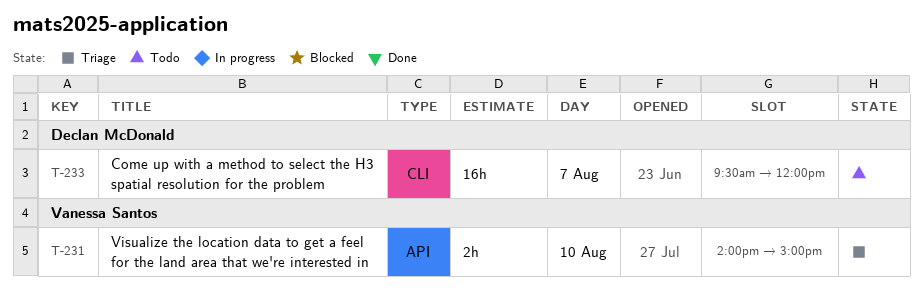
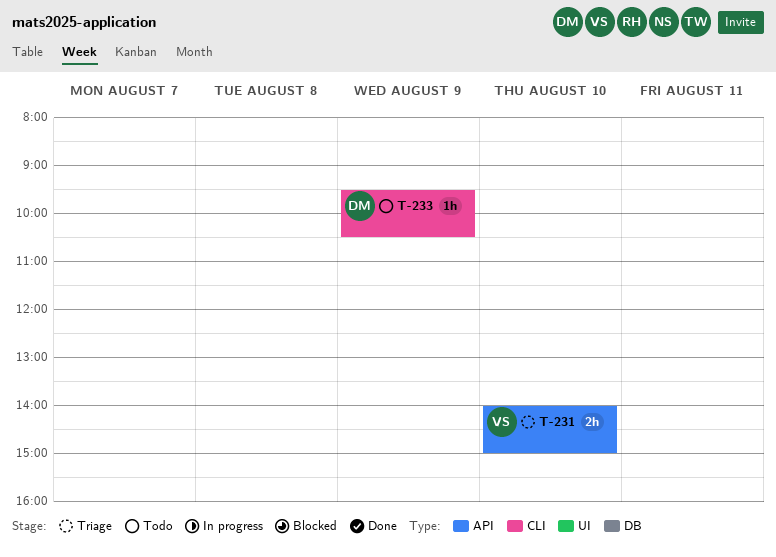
T-233, estimate: 16h -> 1h
T-233, day: Aug 7 -> Aug 9
T-233, ends: 12:00 -> 10:30

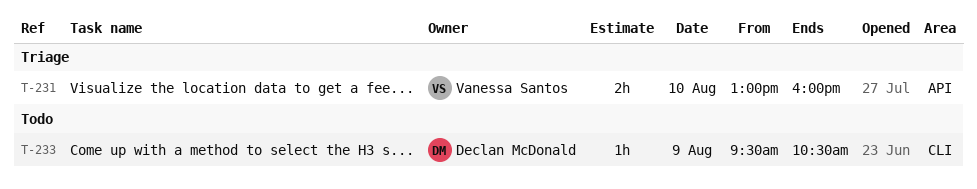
T-231, begins: 14:00 -> 13:00
T-231, ends: 15:00 -> 16:00

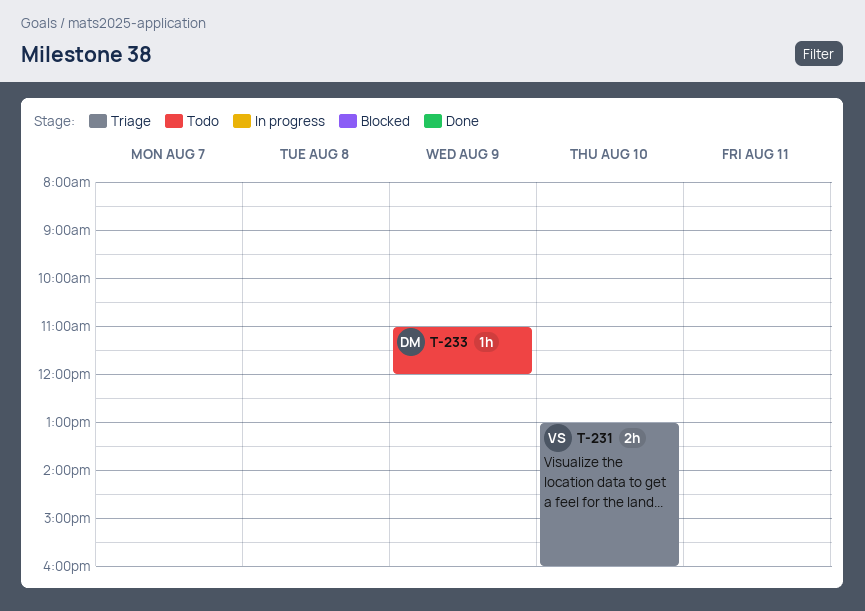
T-233, begins: 09:30 -> 11:00
T-233, ends: 10:30 -> 12:00

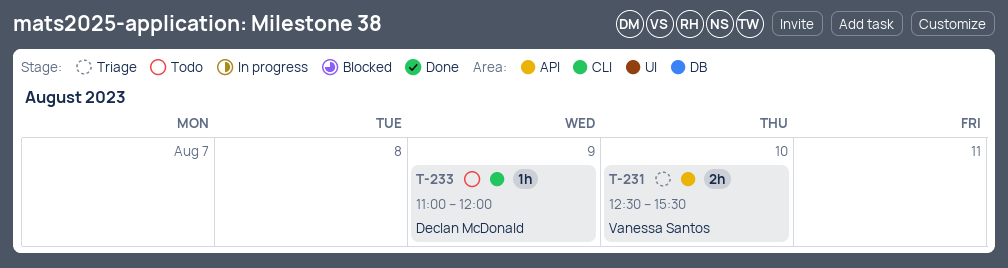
T-231, begins: 13:00 -> 12:30
T-231, ends: 16:00 -> 15:30

